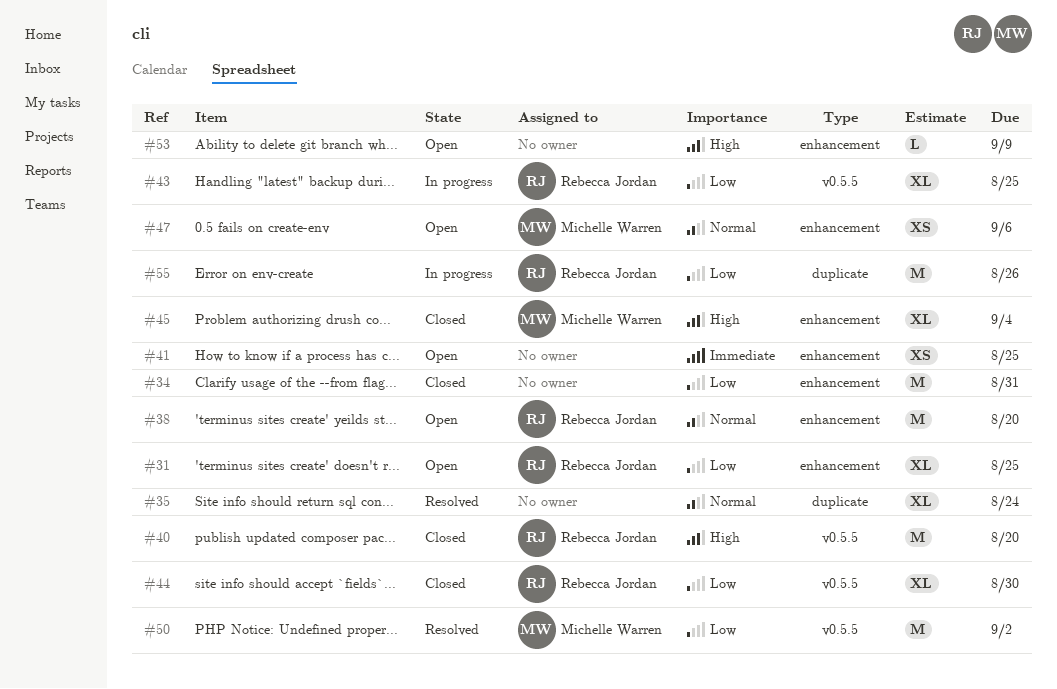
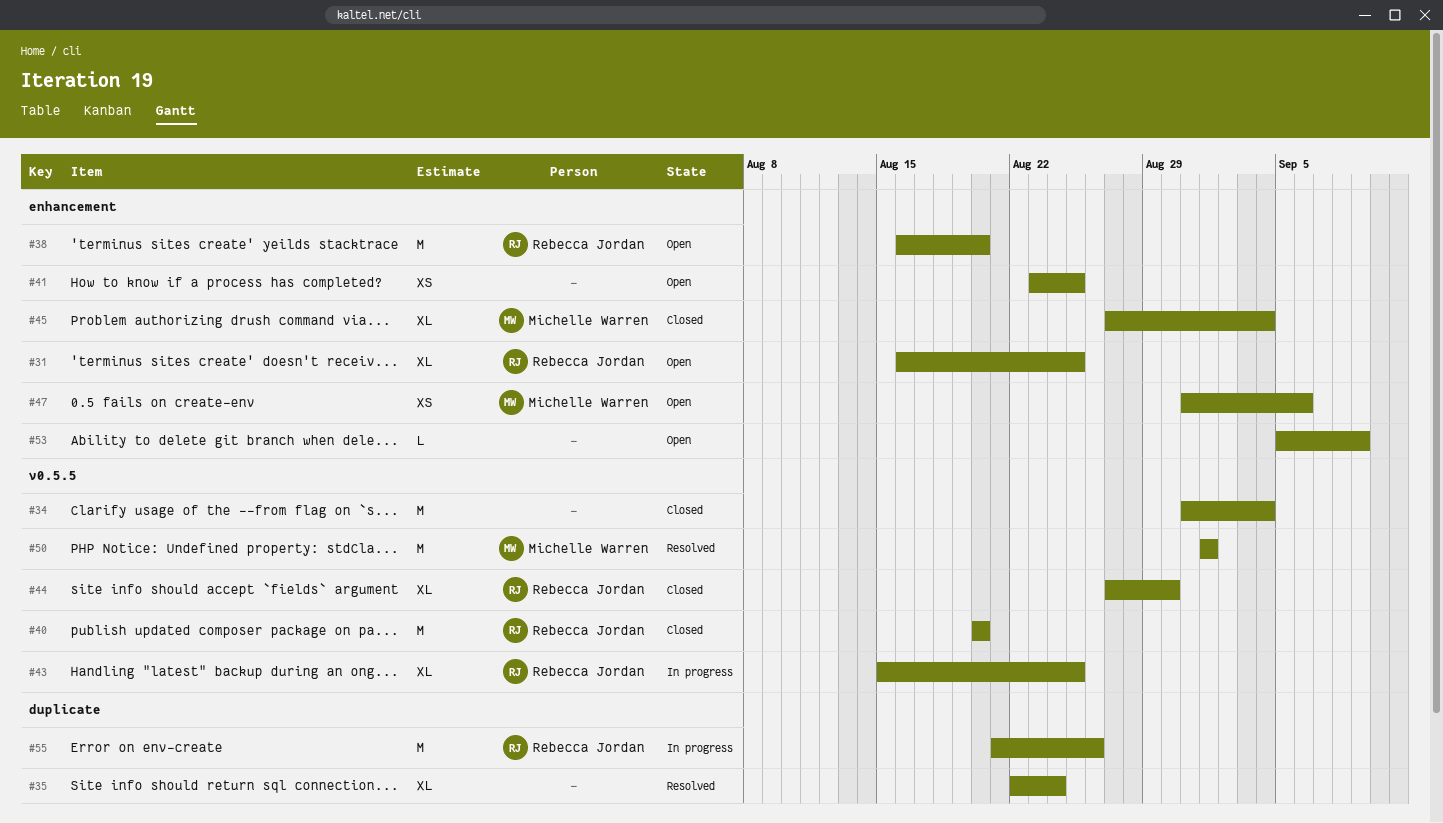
#34, label: enhancement -> v0.5.5
#34, due: Aug 31 -> Sep 4
#50, due: Sep 2 -> Sep 1

